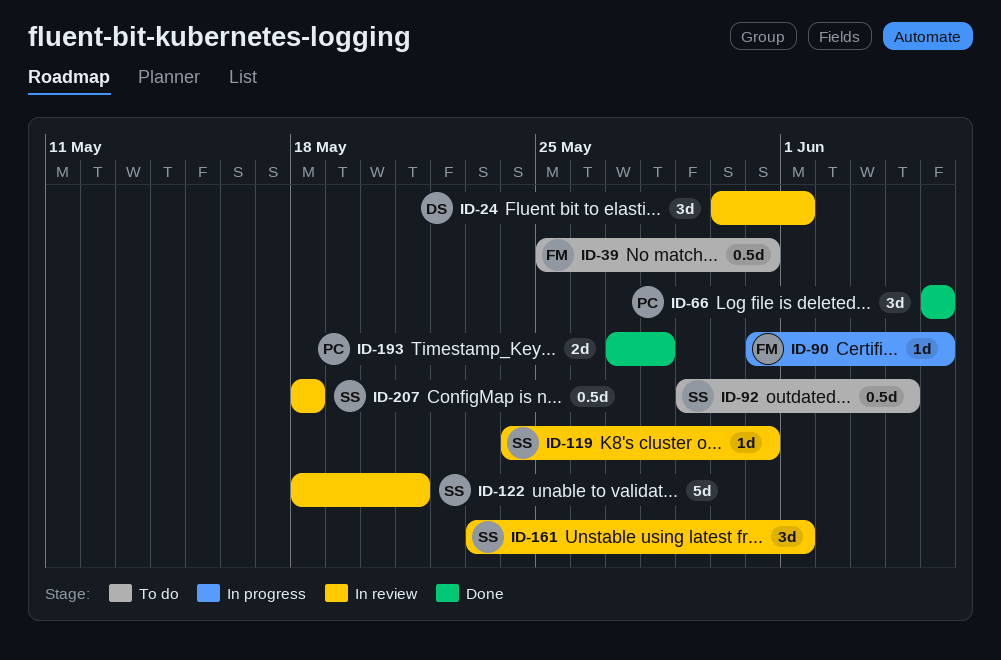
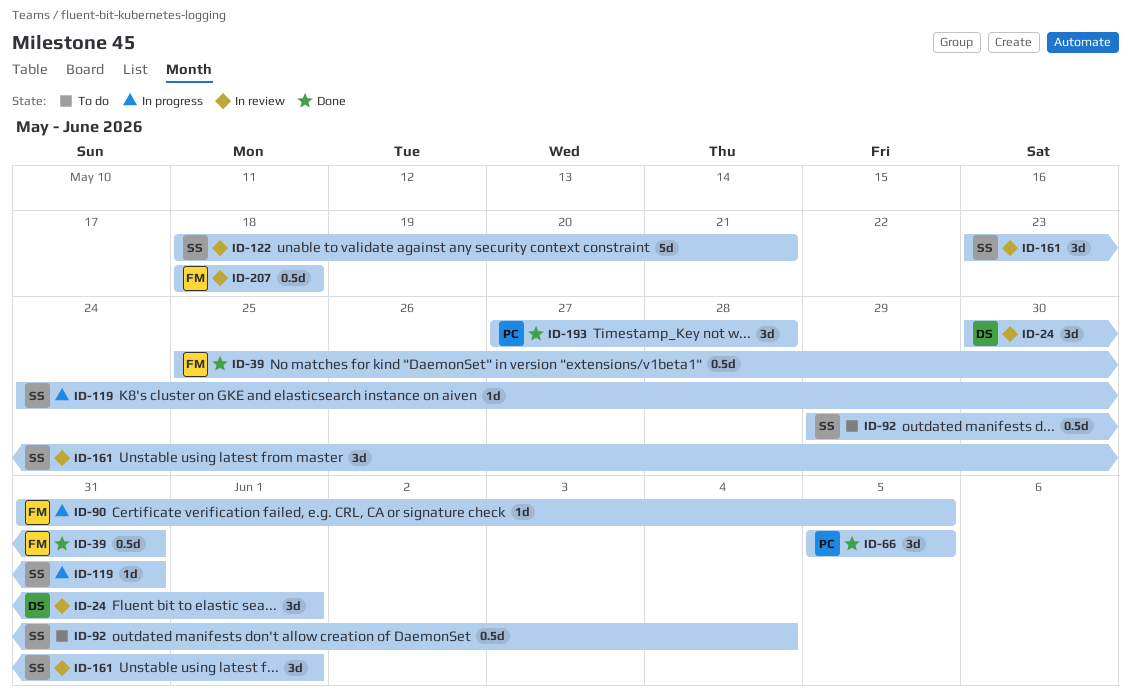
ID-39, status: To do -> Done
ID-119, status: In review -> In progress
ID-193, estimate: 2d -> 3d
ID-207, owner: SS -> FM

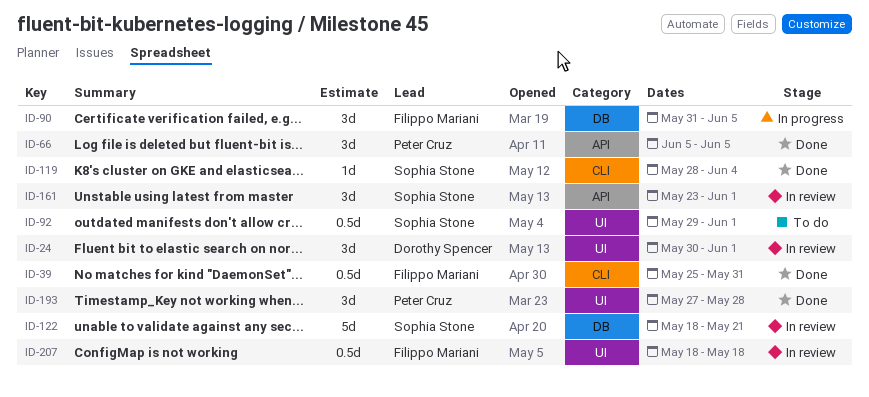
ID-90, estimate: 1d -> 3d
ID-92, due: Jun 4 -> Jun 1
ID-119, status: In progress -> Done
ID-119, start: May 24 -> May 28
ID-119, due: May 31 -> Jun 4

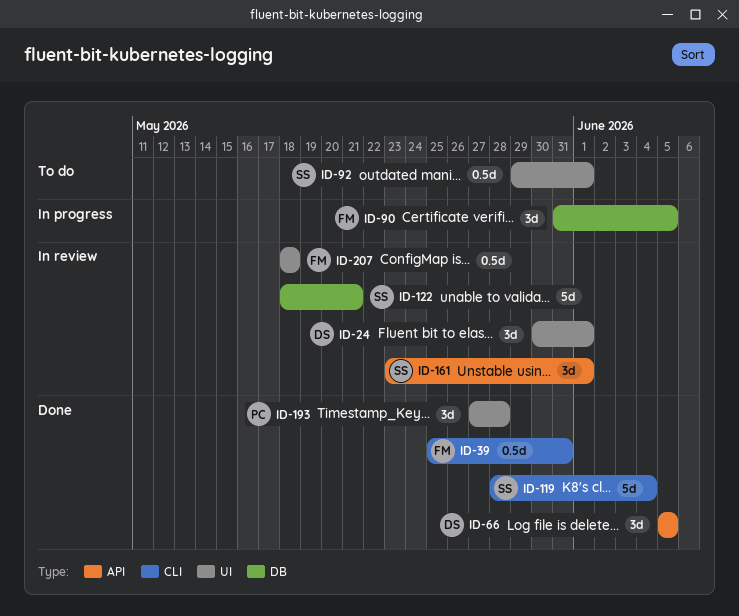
ID-66, owner: Peter Cruz -> Dorothy Spencer
ID-119, estimate: 1d -> 5d

